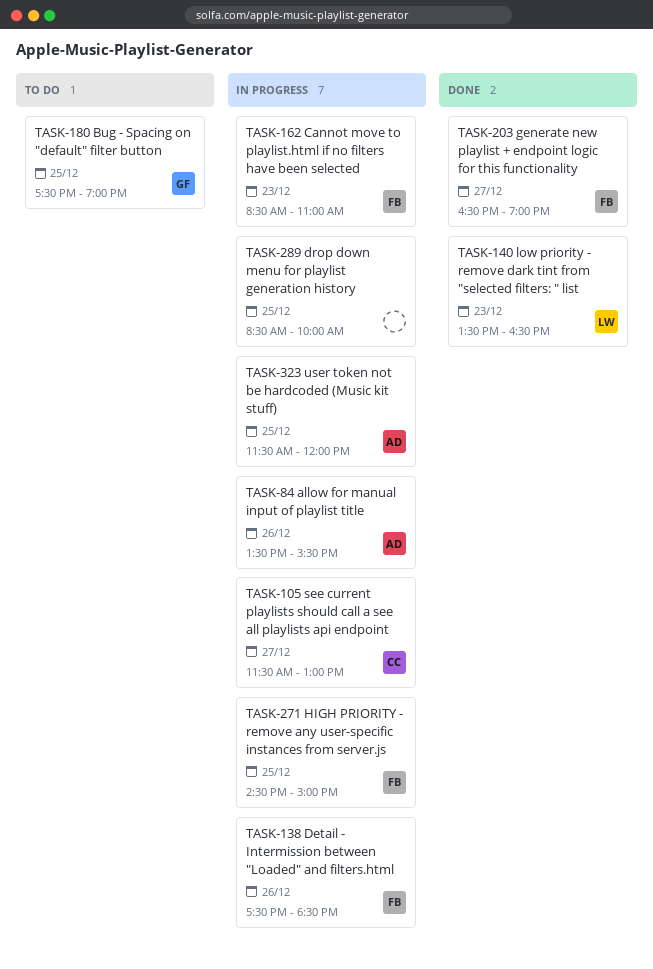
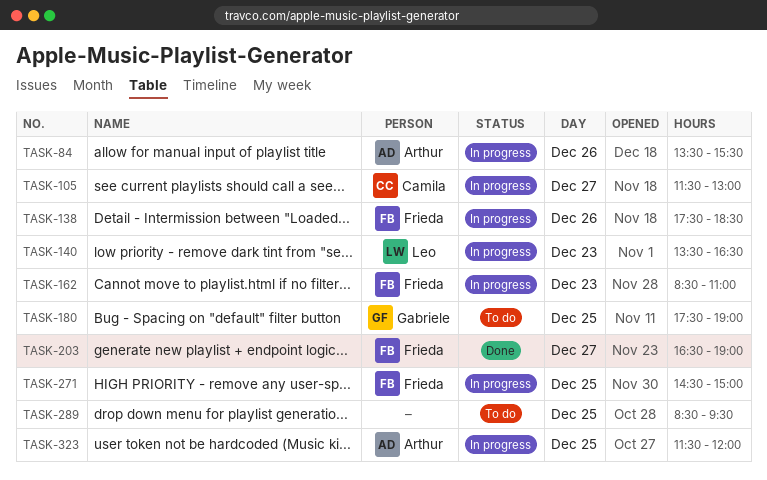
TASK-140, status: Done -> In progress
TASK-289, status: In progress -> To do
TASK-289, ends: 10:00 -> 09:30

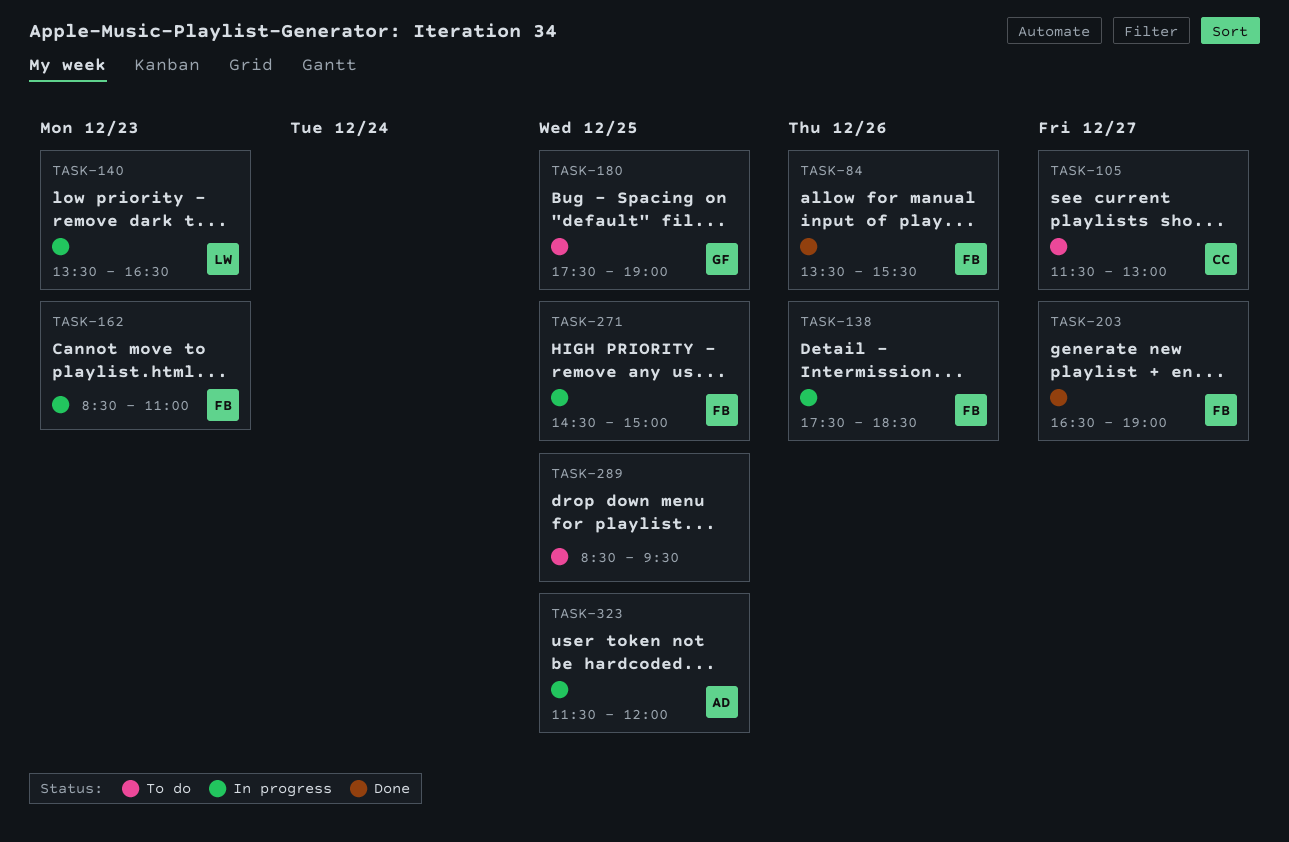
TASK-84, status: In progress -> Done
TASK-84, owner: Arthur -> Frieda
TASK-105, status: In progress -> To do

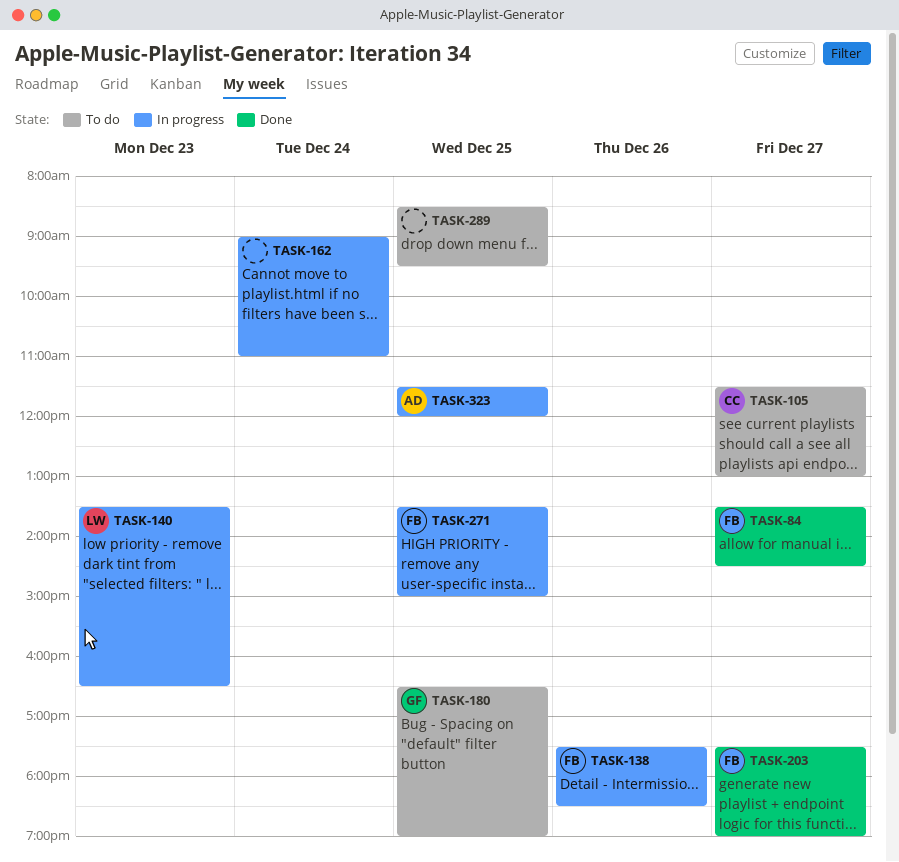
TASK-84, day: Dec 26 -> Dec 27
TASK-84, ends: 15:30 -> 14:30
TASK-162, owner: FB -> none
TASK-162, day: Dec 23 -> Dec 24
TASK-162, begins: 08:30 -> 09:00
TASK-180, begins: 17:30 -> 16:30
TASK-203, begins: 16:30 -> 17:30
TASK-271, begins: 14:30 -> 13:30

